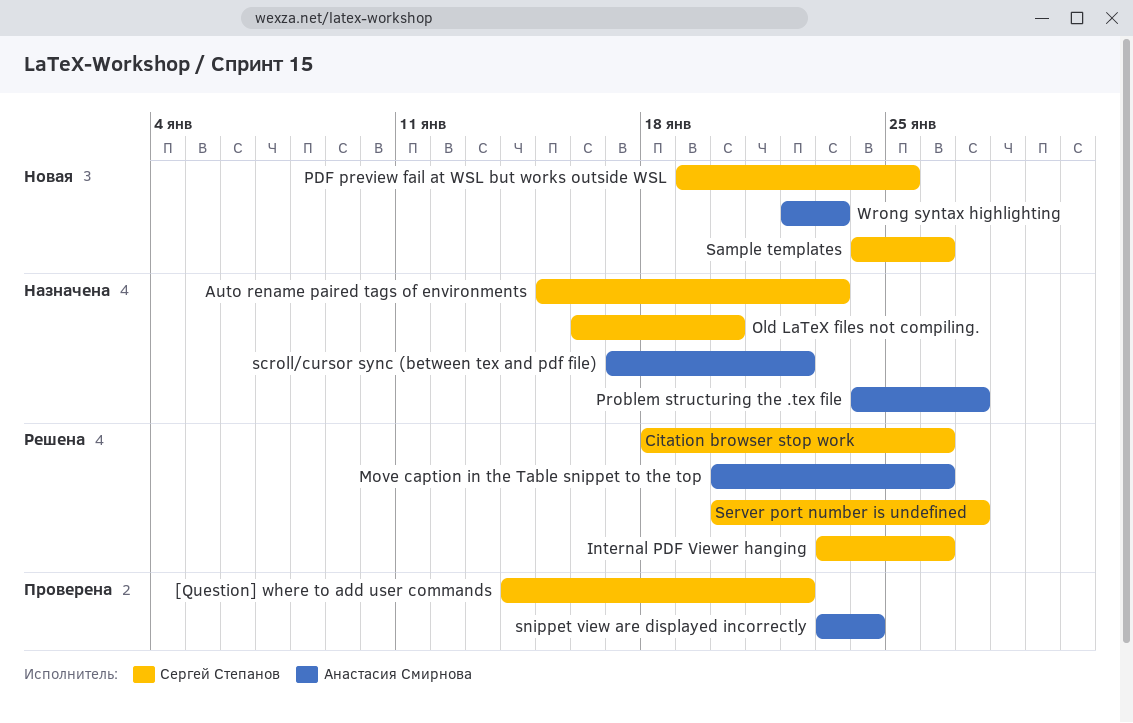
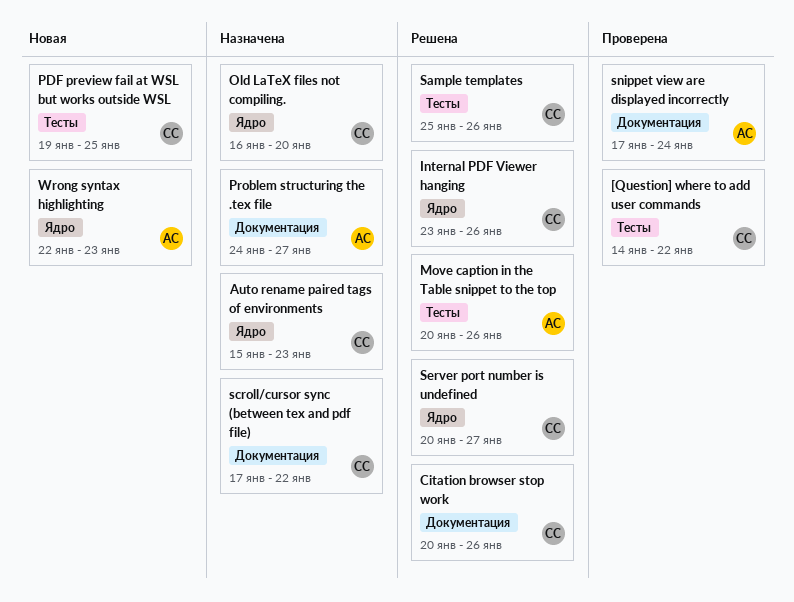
Citation browser stop work, start: Jan 18 -> Jan 20
Sample templates, status: Новая -> Решена
Sample templates, start: Jan 24 -> Jan 25
scroll/cursor sync (between tex and pdf file), owner: Анастасия Смирнова -> Сергей Степанов
snippet view are displayed incorrectly, start: Jan 23 -> Jan 17

